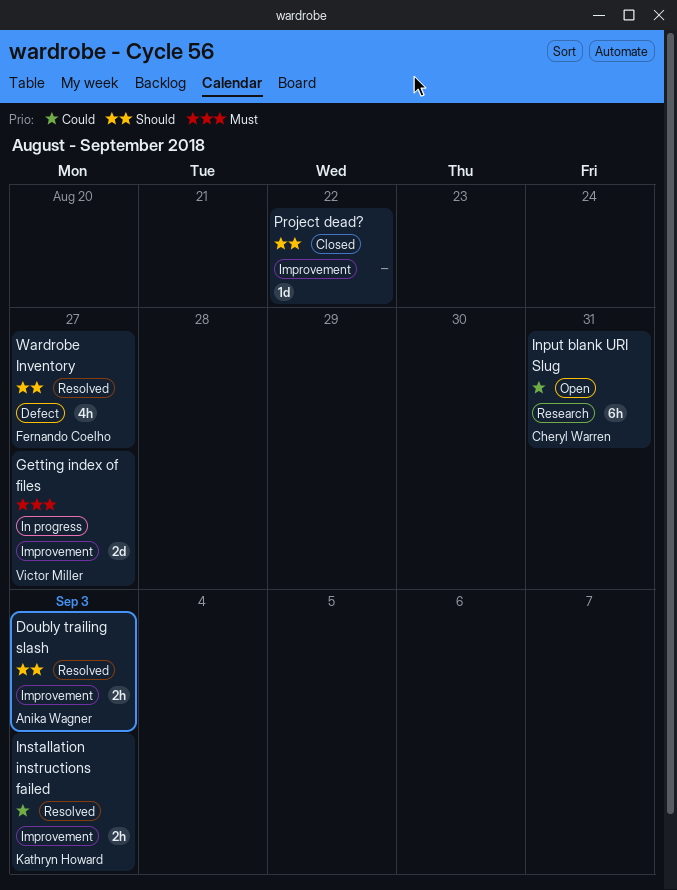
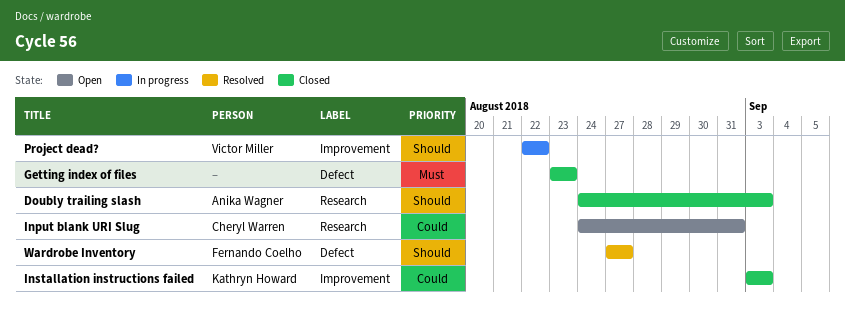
Doubly trailing slash, status: Resolved -> Closed
Doubly trailing slash, label: Improvement -> Research
Getting index of files, status: In progress -> Closed
Getting index of files, owner: Victor Miller -> none
Getting index of files, label: Improvement -> Defect
Getting index of files, due: Aug 27 -> Aug 23
Installation instructions failed, status: Resolved -> Closed
Project dead?, status: Closed -> In progress
Project dead?, owner: none -> Victor Miller

